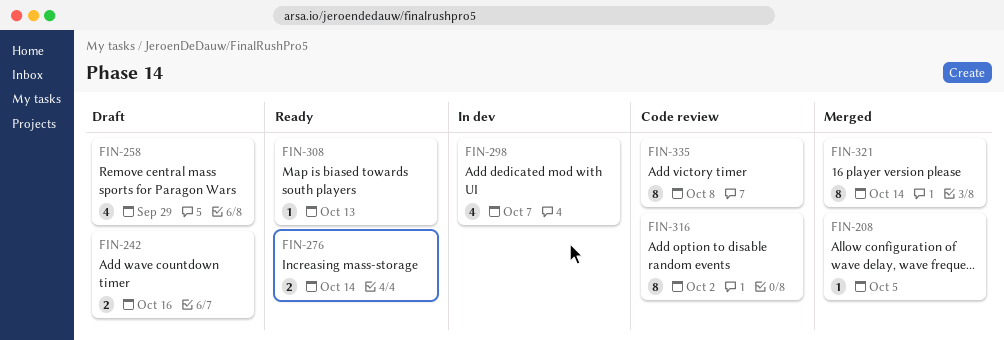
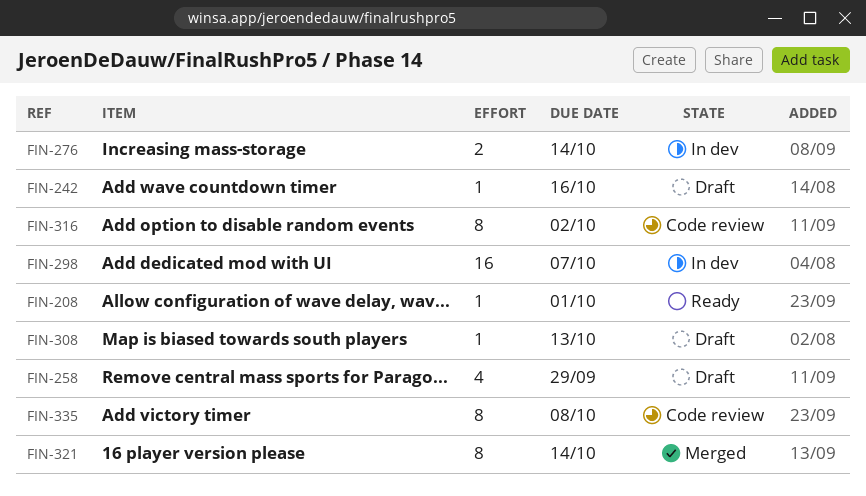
FIN-208, status: Merged -> Ready
FIN-208, due: Oct 5 -> Oct 1
FIN-242, estimate: 2 -> 1
FIN-276, status: Ready -> In dev
FIN-298, estimate: 4 -> 16
FIN-308, status: Ready -> Draft

